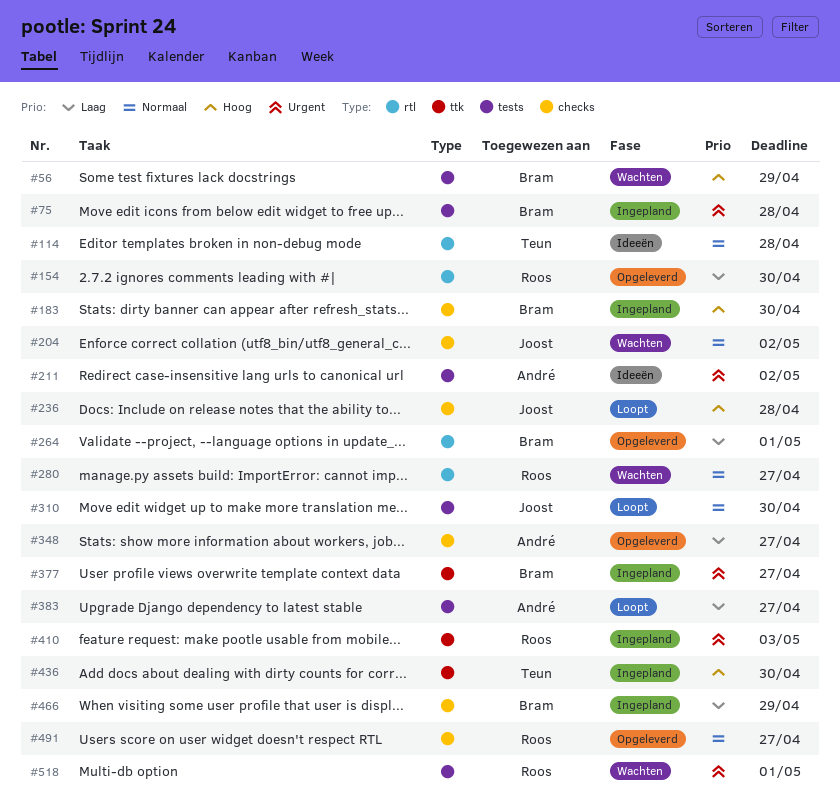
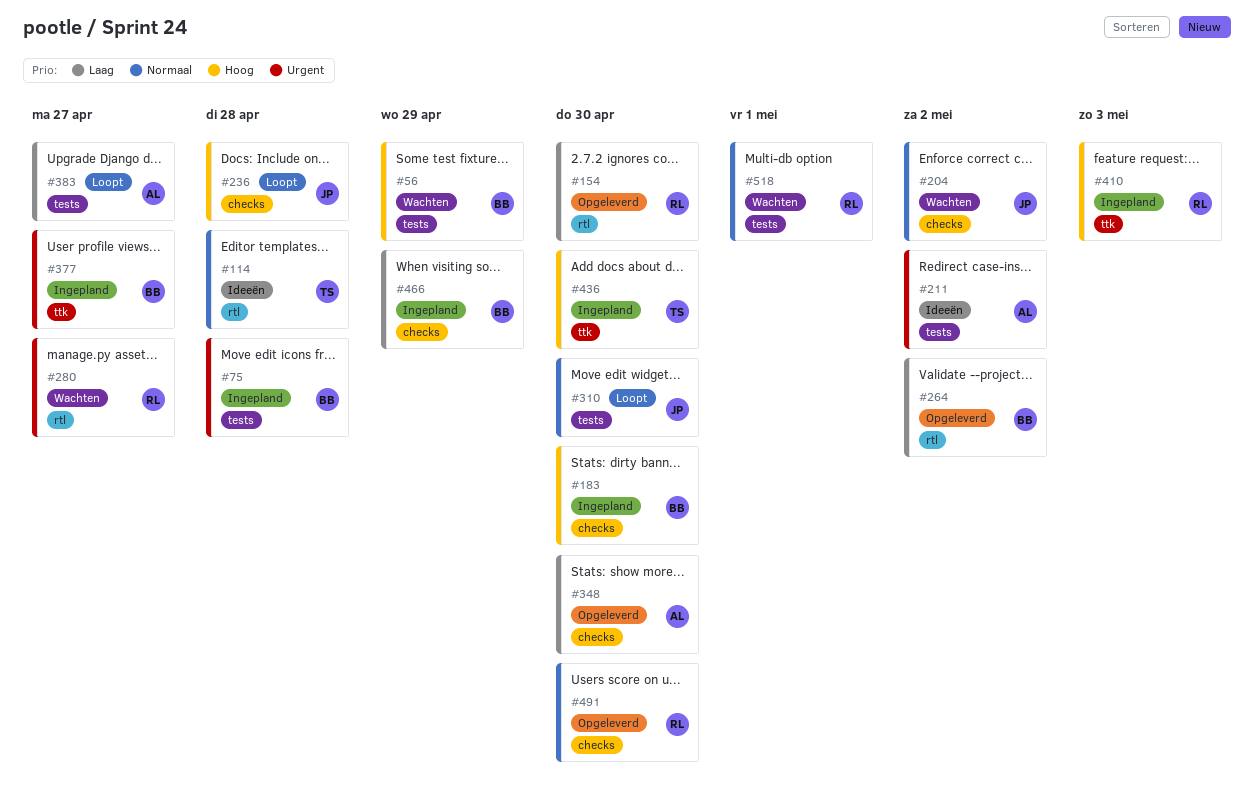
#264, due: May 1 -> May 2
#280, priority: Normaal -> Urgent
#348, due: Apr 27 -> Apr 30
#410, priority: Urgent -> Hoog
#491, due: Apr 27 -> Apr 30
#518, priority: Urgent -> Normaal

